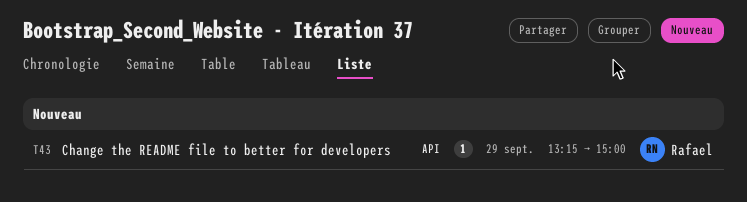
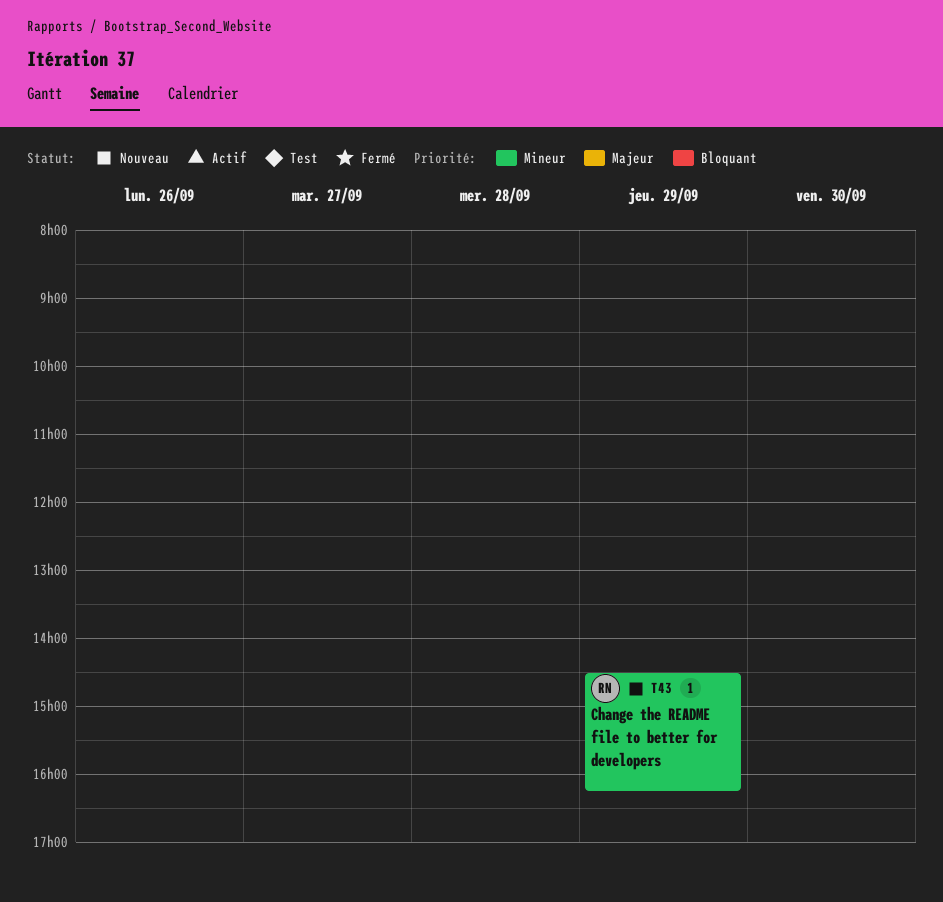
T43, begins: 13:15 -> 14:30
T43, ends: 15:00 -> 16:15

